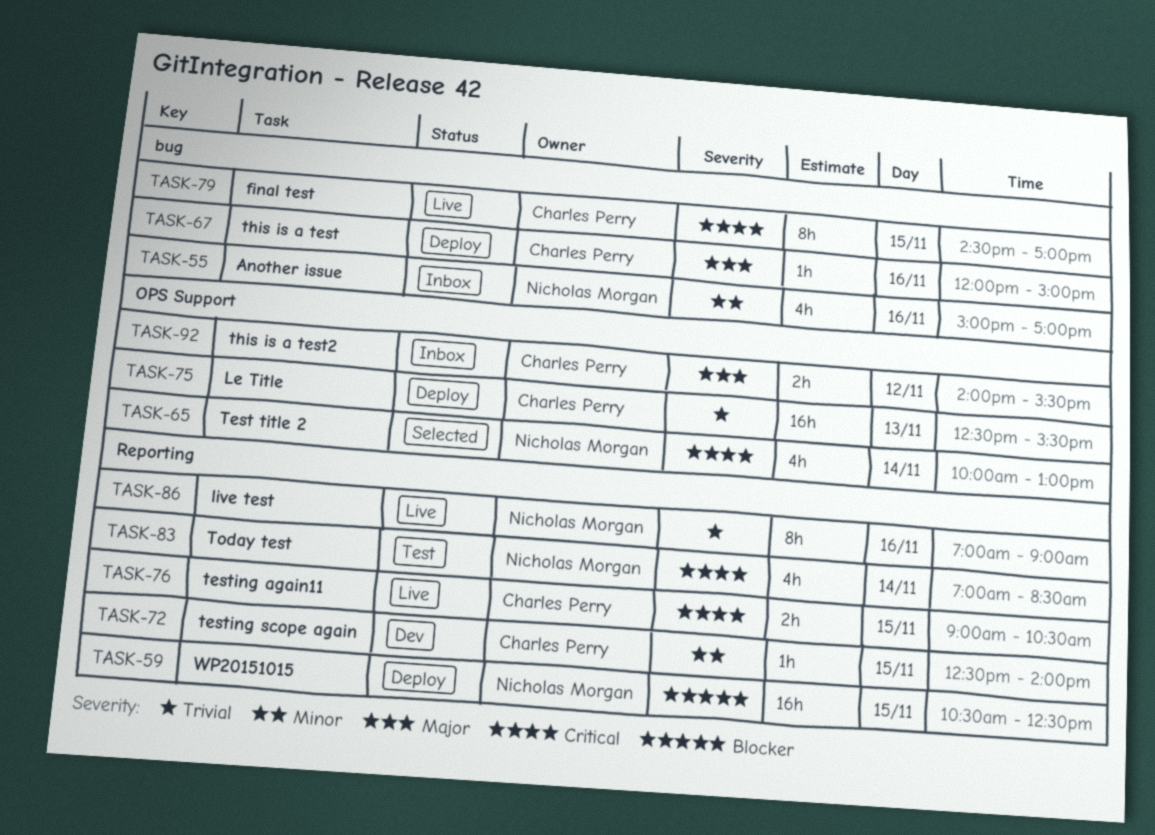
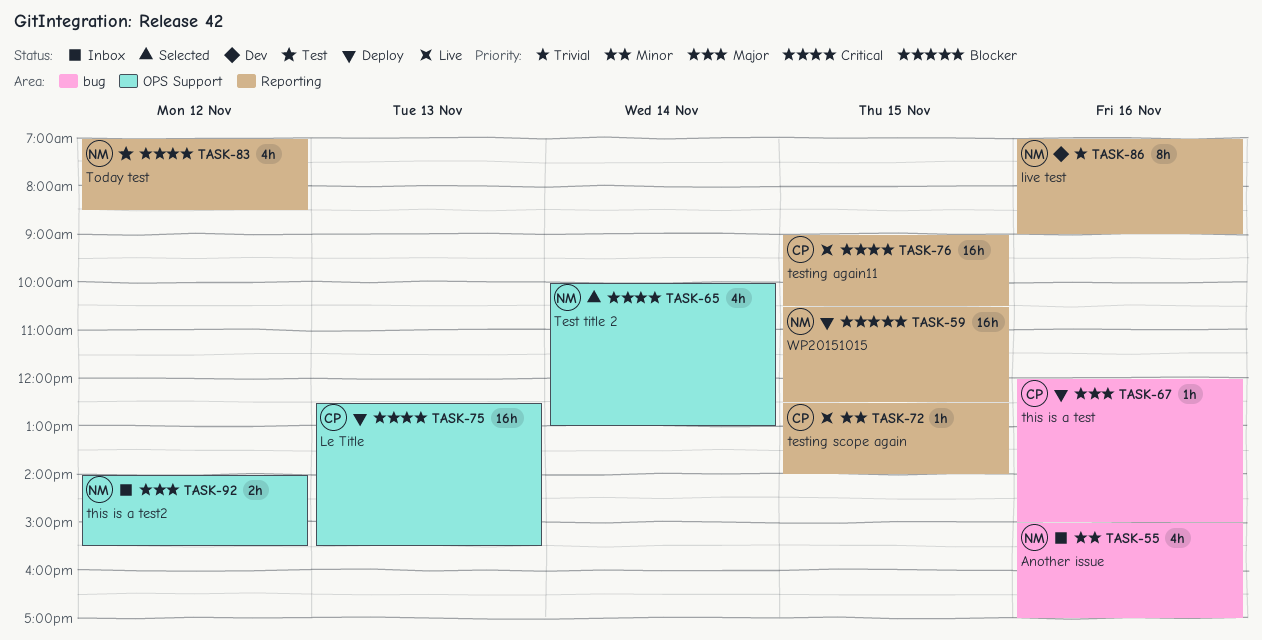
TASK-72, status: Dev -> Live
TASK-75, priority: Trivial -> Critical
TASK-76, estimate: 2h -> 16h
TASK-79: present -> none
TASK-83, day: Nov 14 -> Nov 12
TASK-86, status: Live -> Dev
TASK-92, owner: Charles Perry -> Nicholas Morgan

